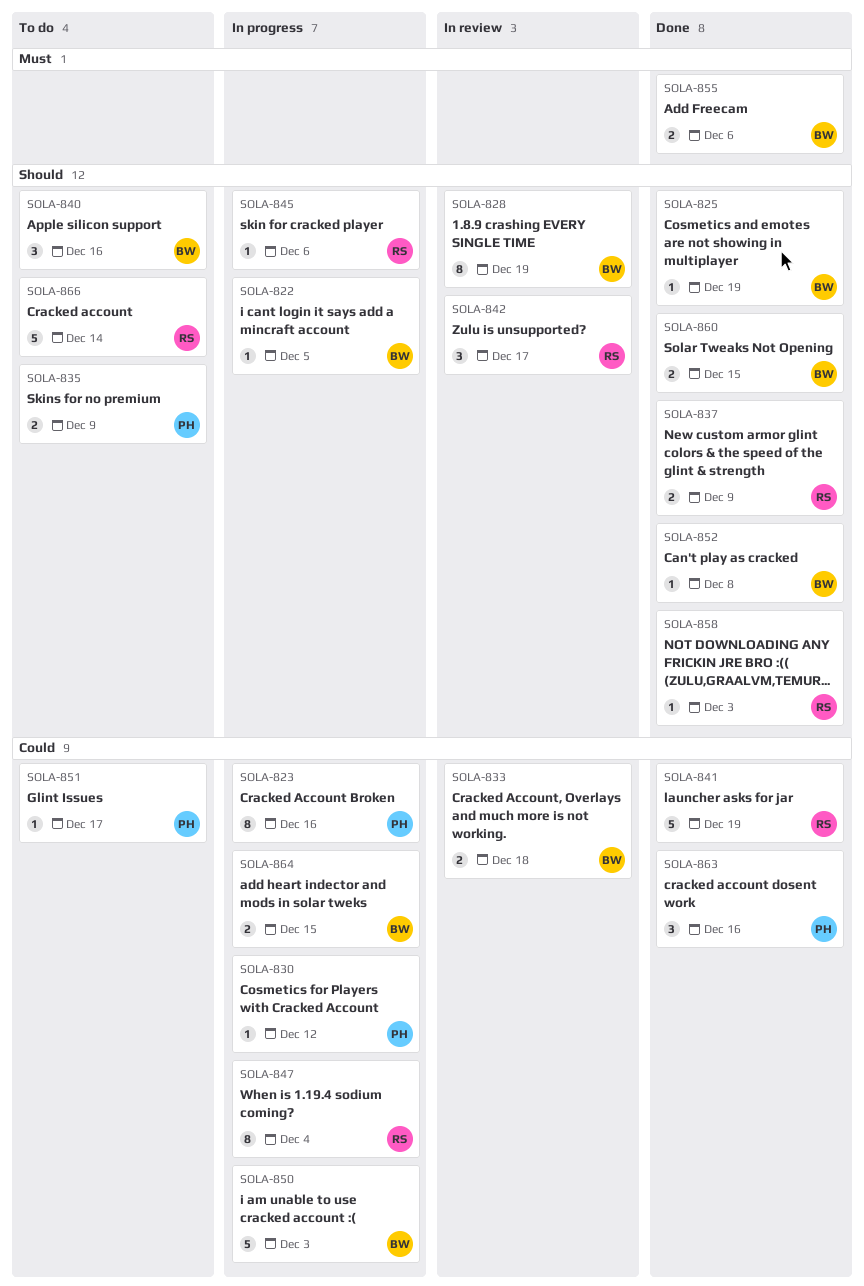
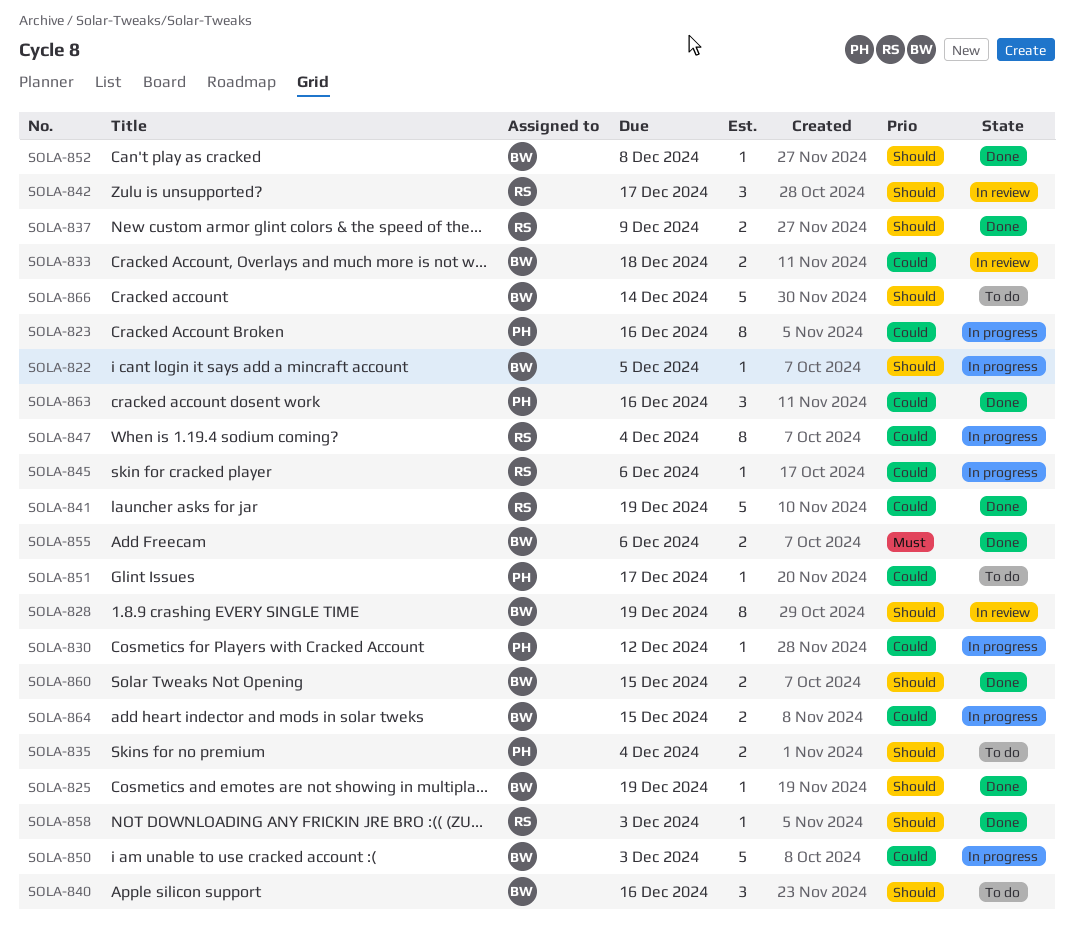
SOLA-835, due: Dec 9 -> Dec 4
SOLA-845, priority: Should -> Could
SOLA-866, owner: RS -> BW

